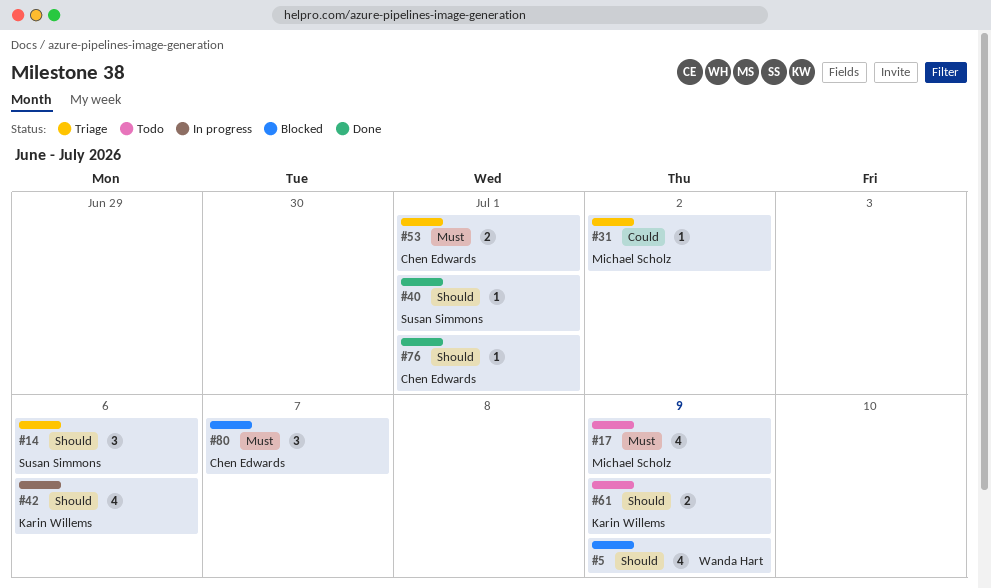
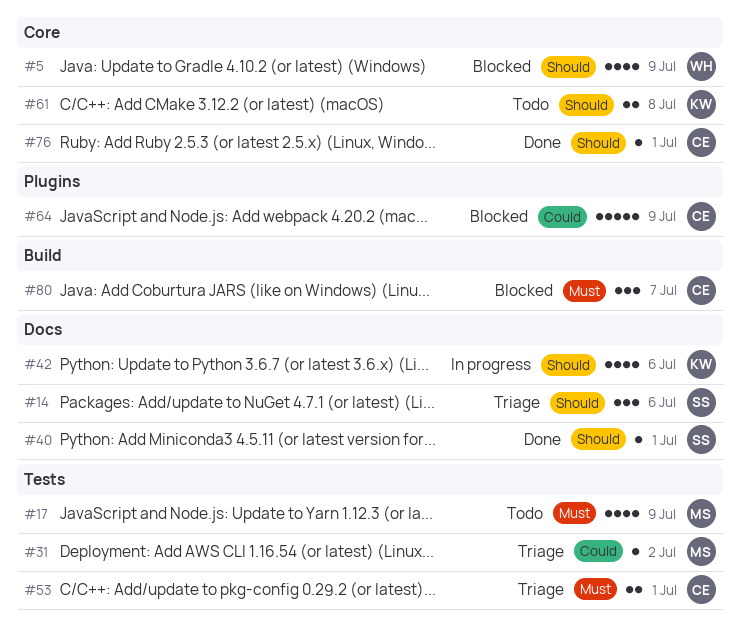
#61, due: Jul 9 -> Jul 8
#64: none -> present

